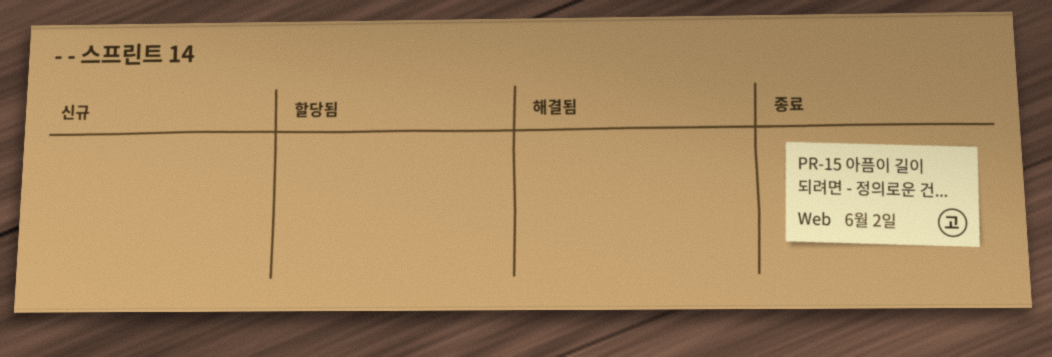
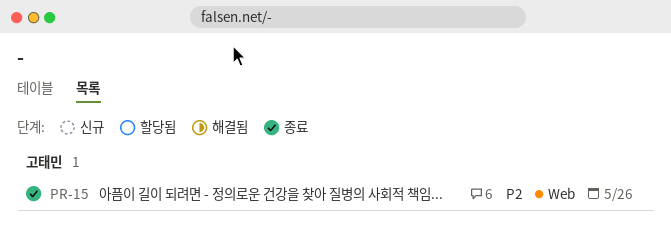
PR-15, due: Jun 2 -> May 26

